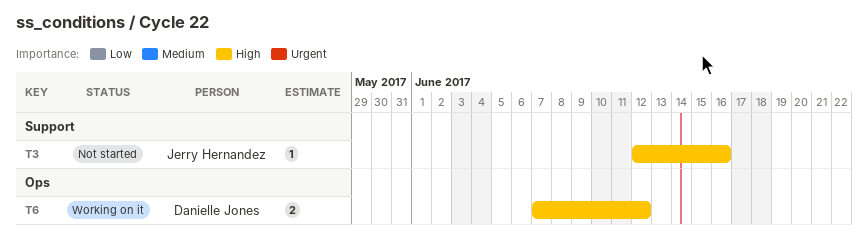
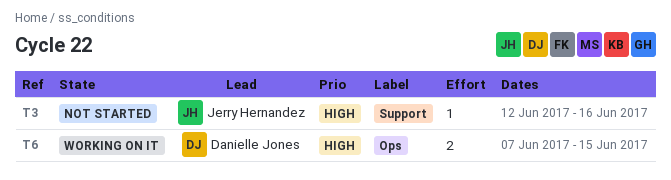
T6, due: Jun 12 -> Jun 15

